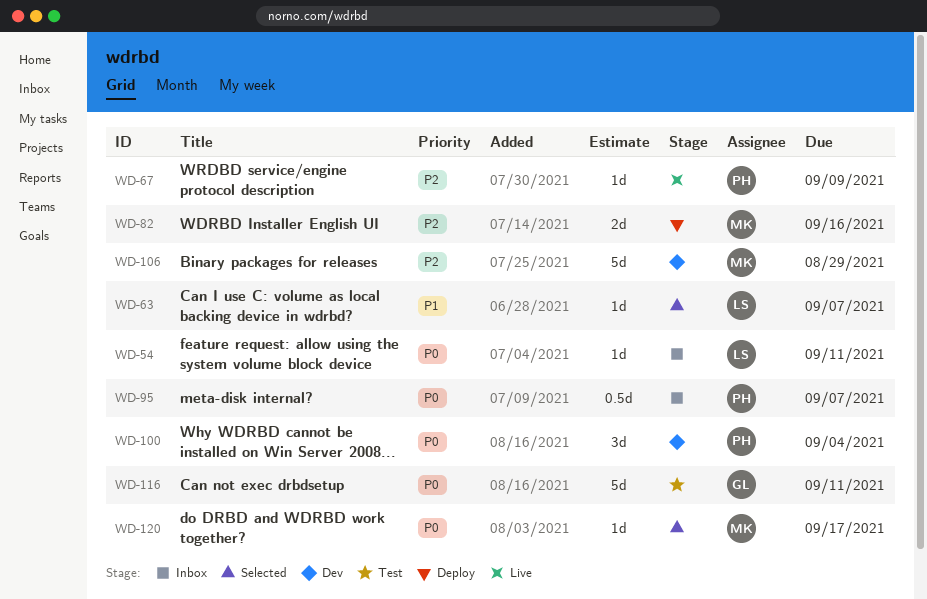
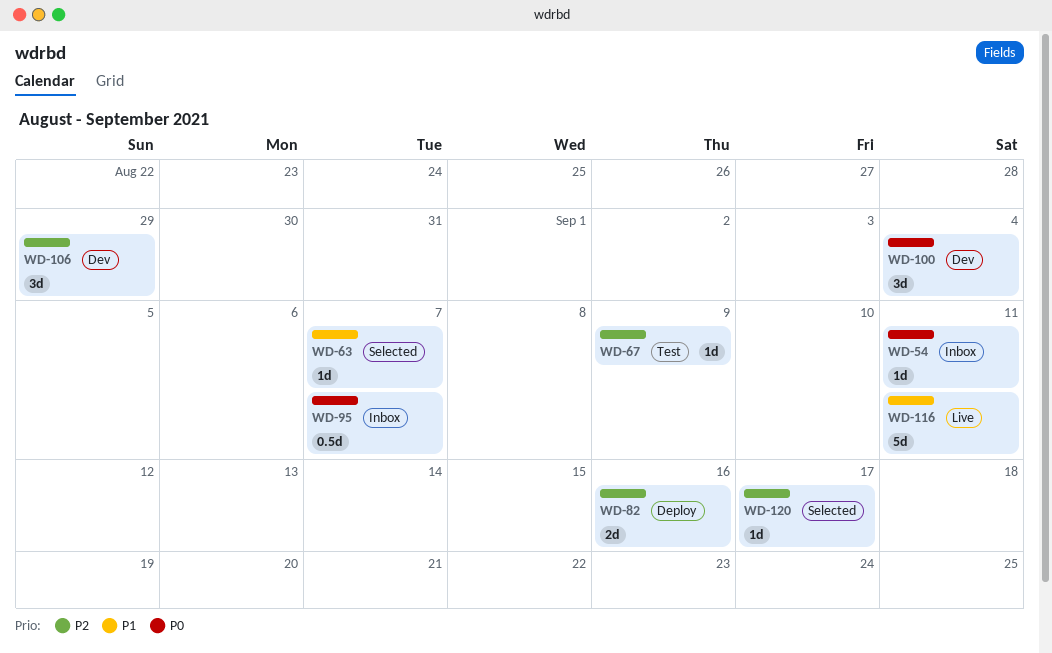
WD-67, status: Live -> Test
WD-106, estimate: 5d -> 3d
WD-116, status: Test -> Live
WD-116, priority: P0 -> P1
WD-120, priority: P0 -> P2

